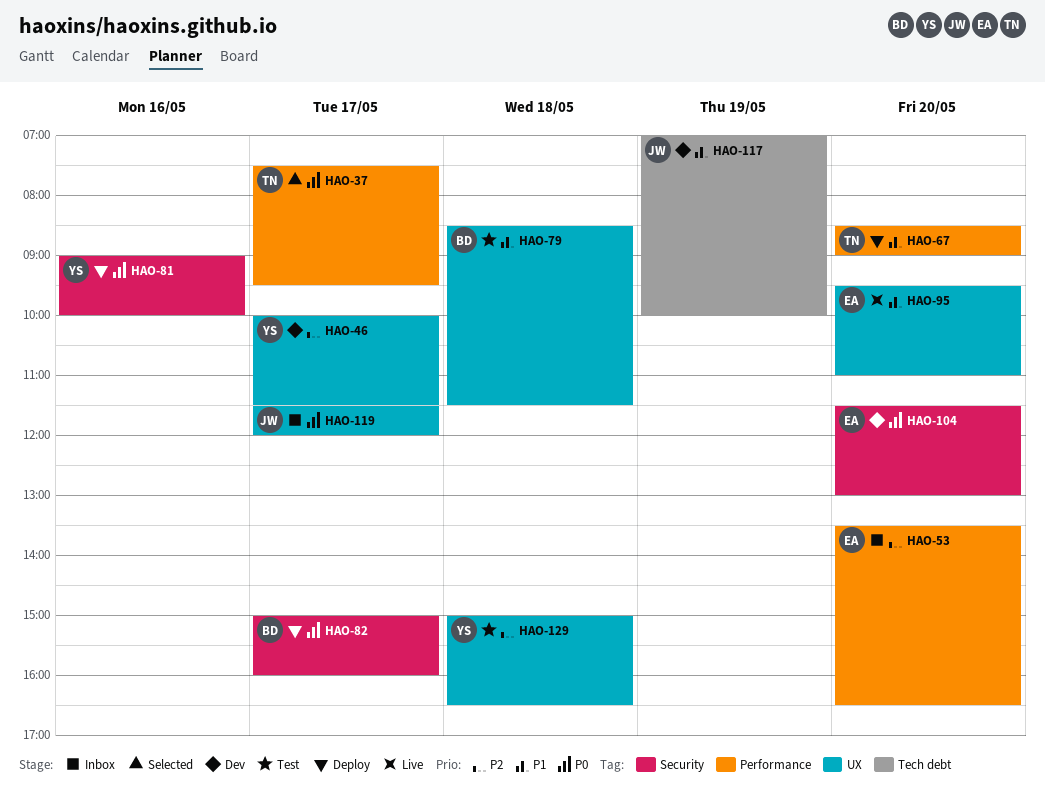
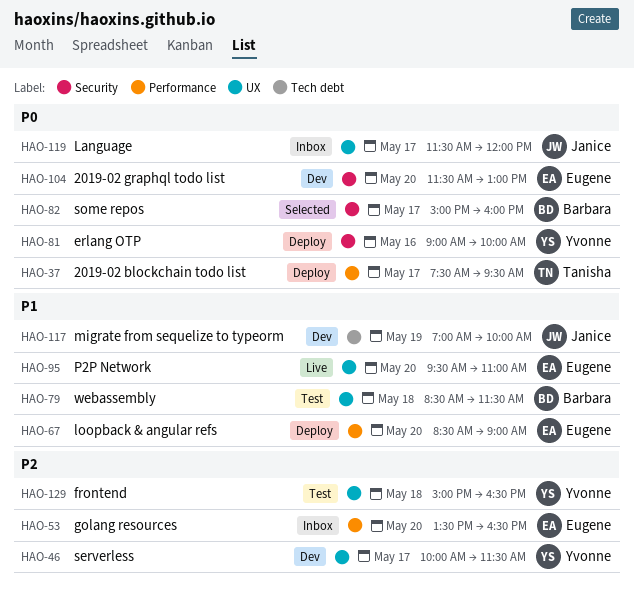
HAO-37, status: Selected -> Deploy
HAO-67, owner: Tanisha -> Eugene
HAO-82, status: Deploy -> Selected

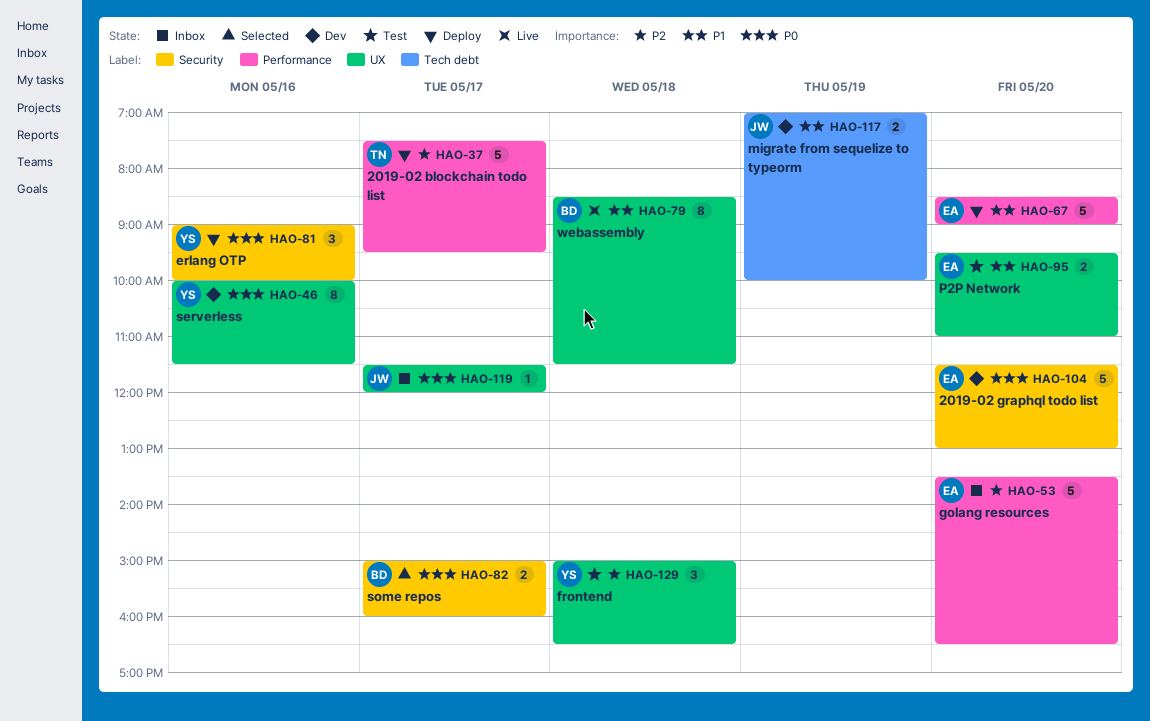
HAO-37, priority: P0 -> P2
HAO-46, priority: P2 -> P0
HAO-46, day: May 17 -> May 16
HAO-79, status: Test -> Live
HAO-95, status: Live -> Test

